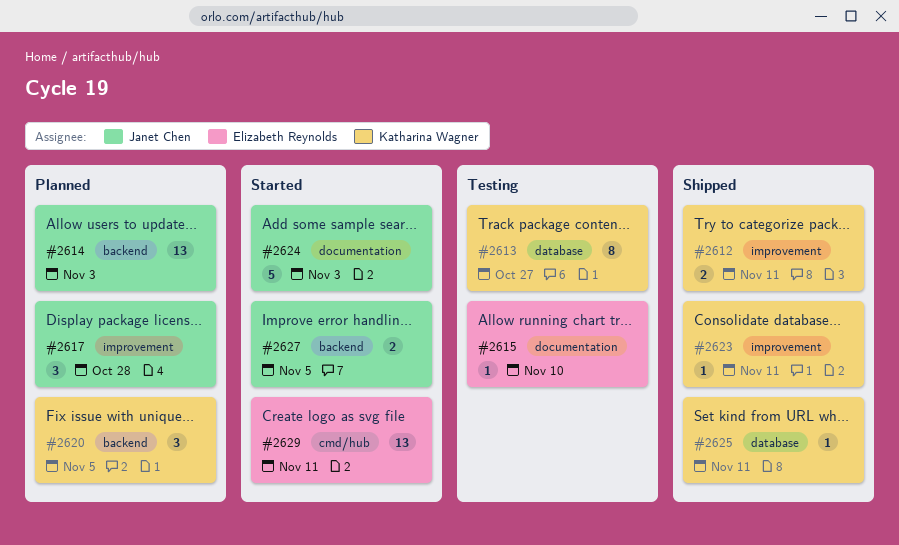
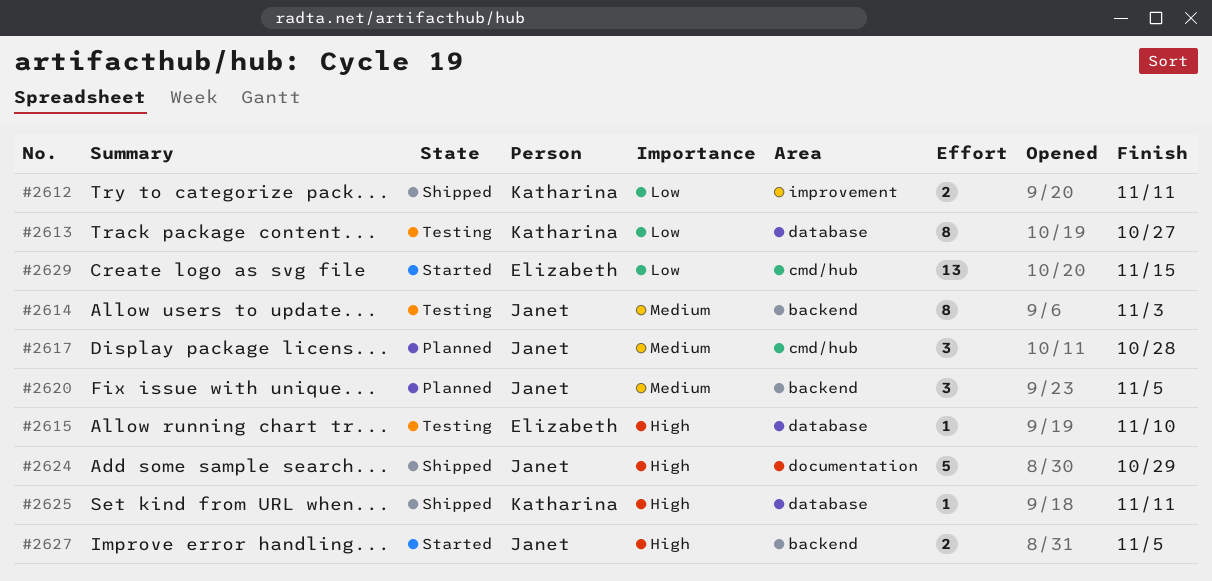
#2614, status: Planned -> Testing
#2614, estimate: 13 -> 8
#2615, label: documentation -> database
#2617, label: improvement -> cmd/hub
#2620, owner: Katharina Wagner -> Janet Chen
#2623: present -> none
#2624, status: Started -> Shipped
#2624, due: Nov 3 -> Oct 29
#2629, due: Nov 11 -> Nov 15

